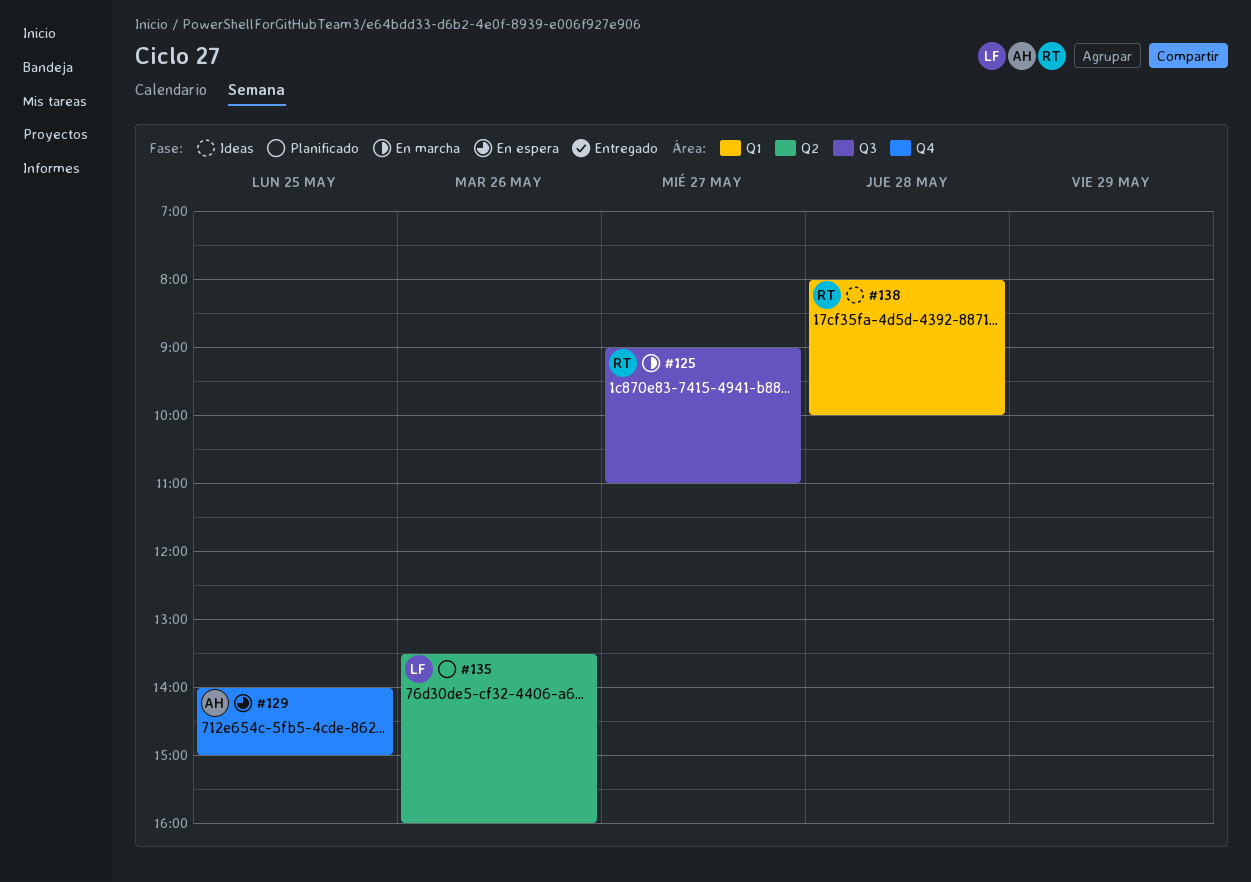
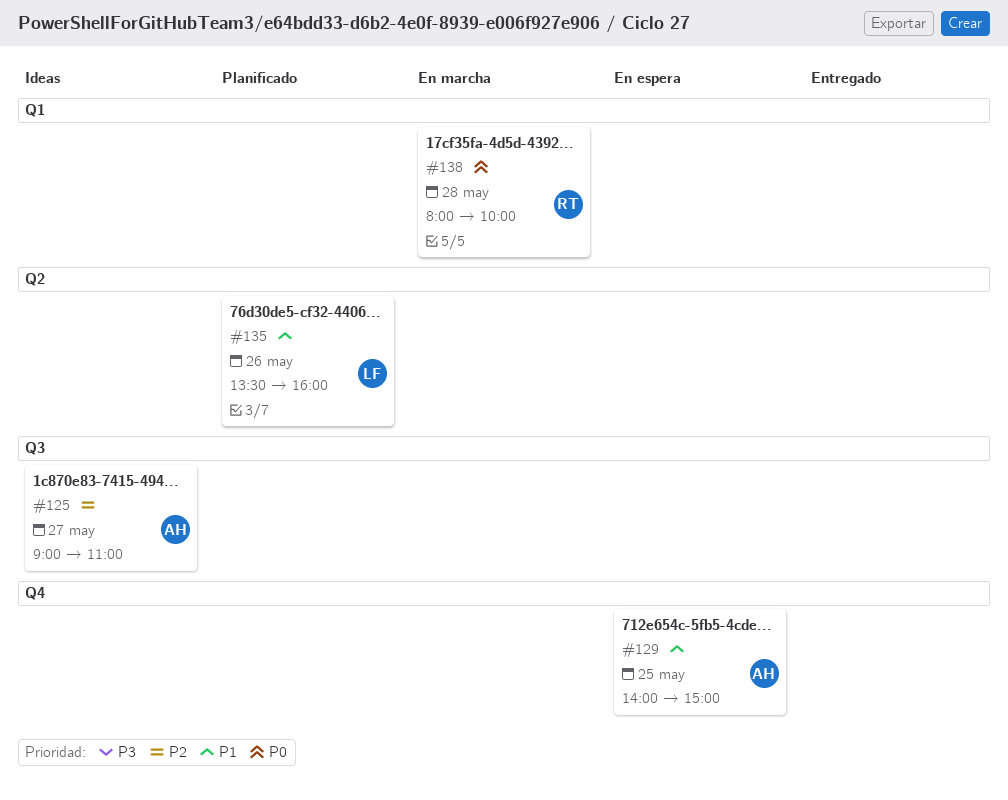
#125, status: En marcha -> Ideas
#125, owner: RT -> AH
#138, status: Ideas -> En marcha

